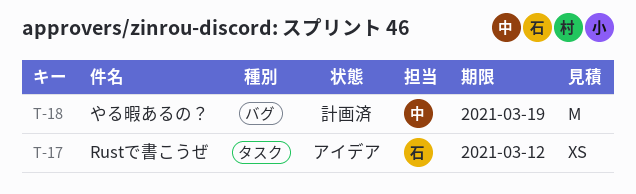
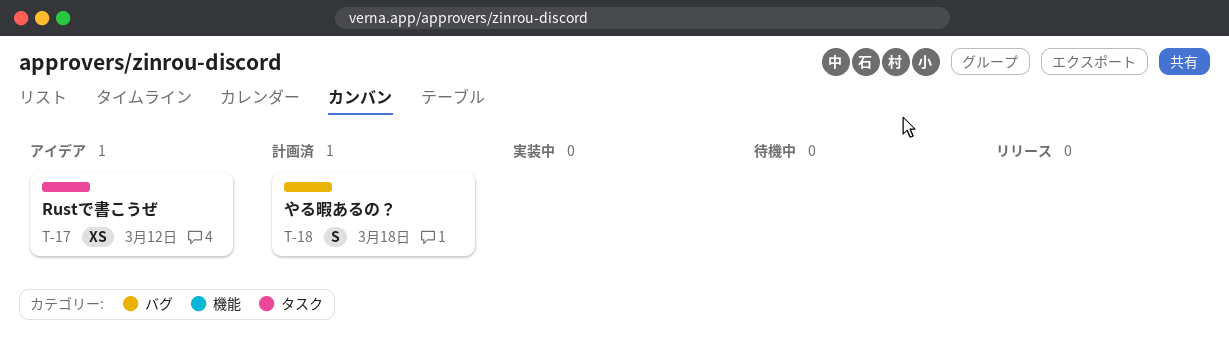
T-18, estimate: M -> S
T-18, due: Mar 19 -> Mar 18

